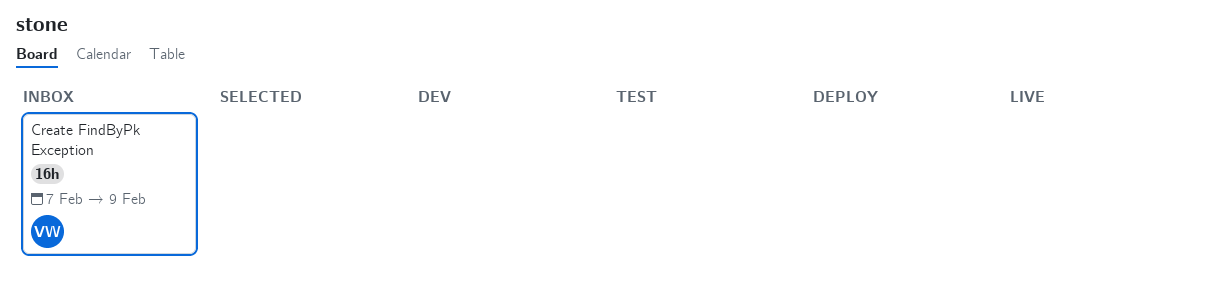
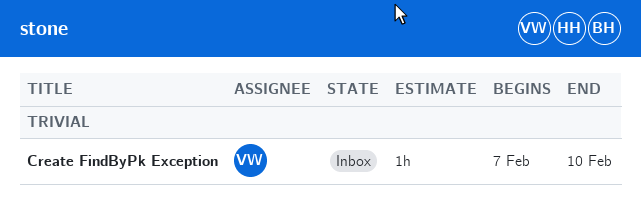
Create FindByPk Exception, estimate: 16h -> 1h
Create FindByPk Exception, due: Feb 9 -> Feb 10

